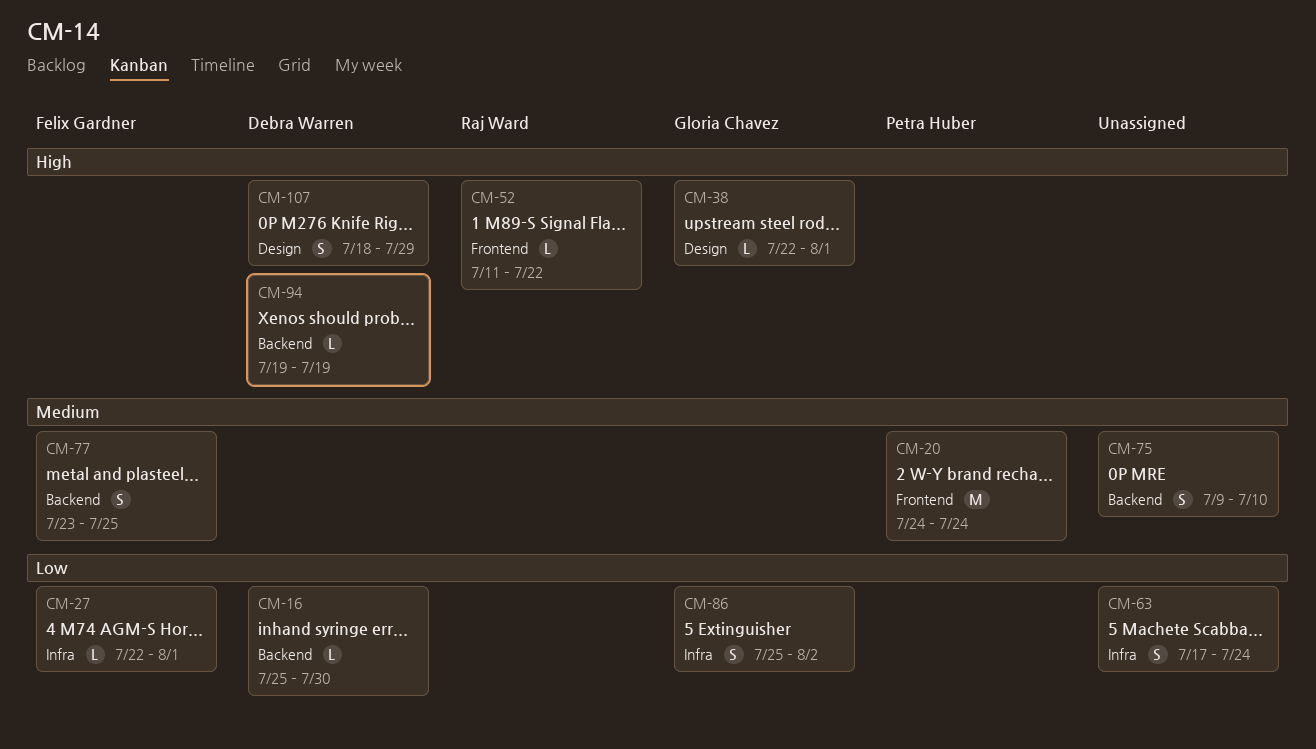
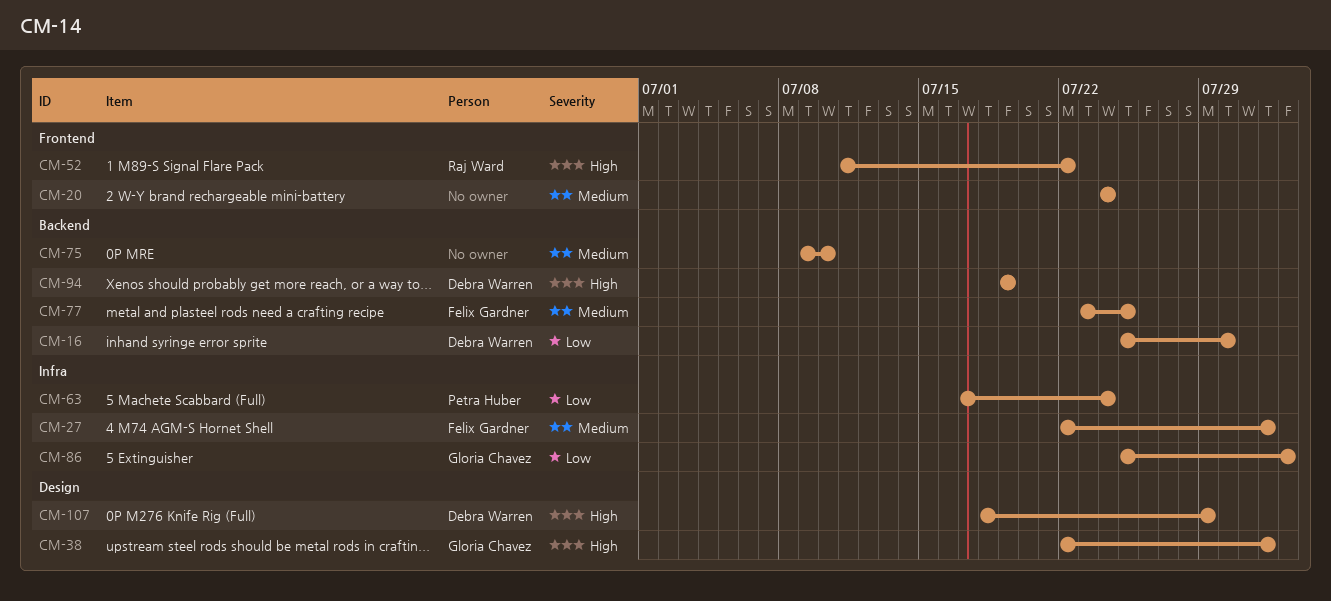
CM-20, owner: Petra Huber -> none
CM-27, priority: Low -> Medium
CM-63, owner: none -> Petra Huber

